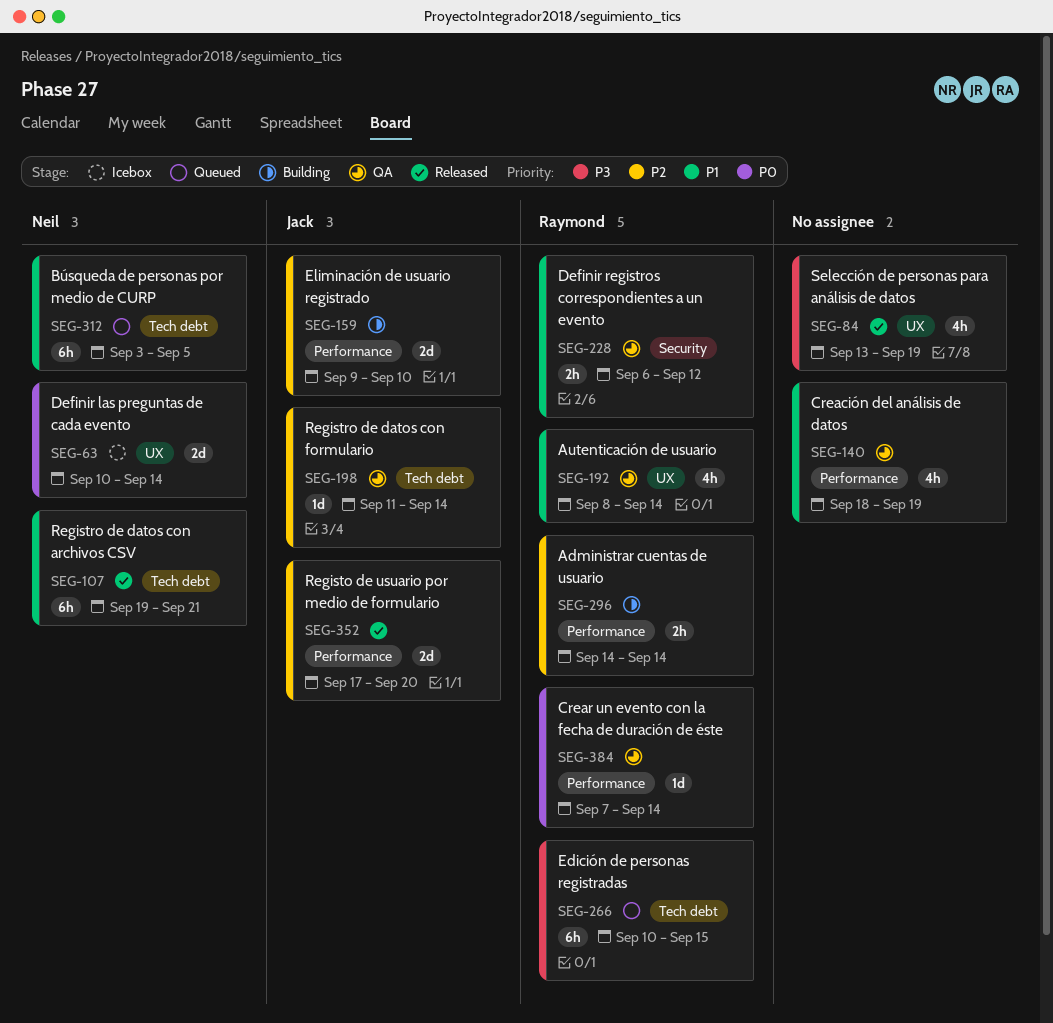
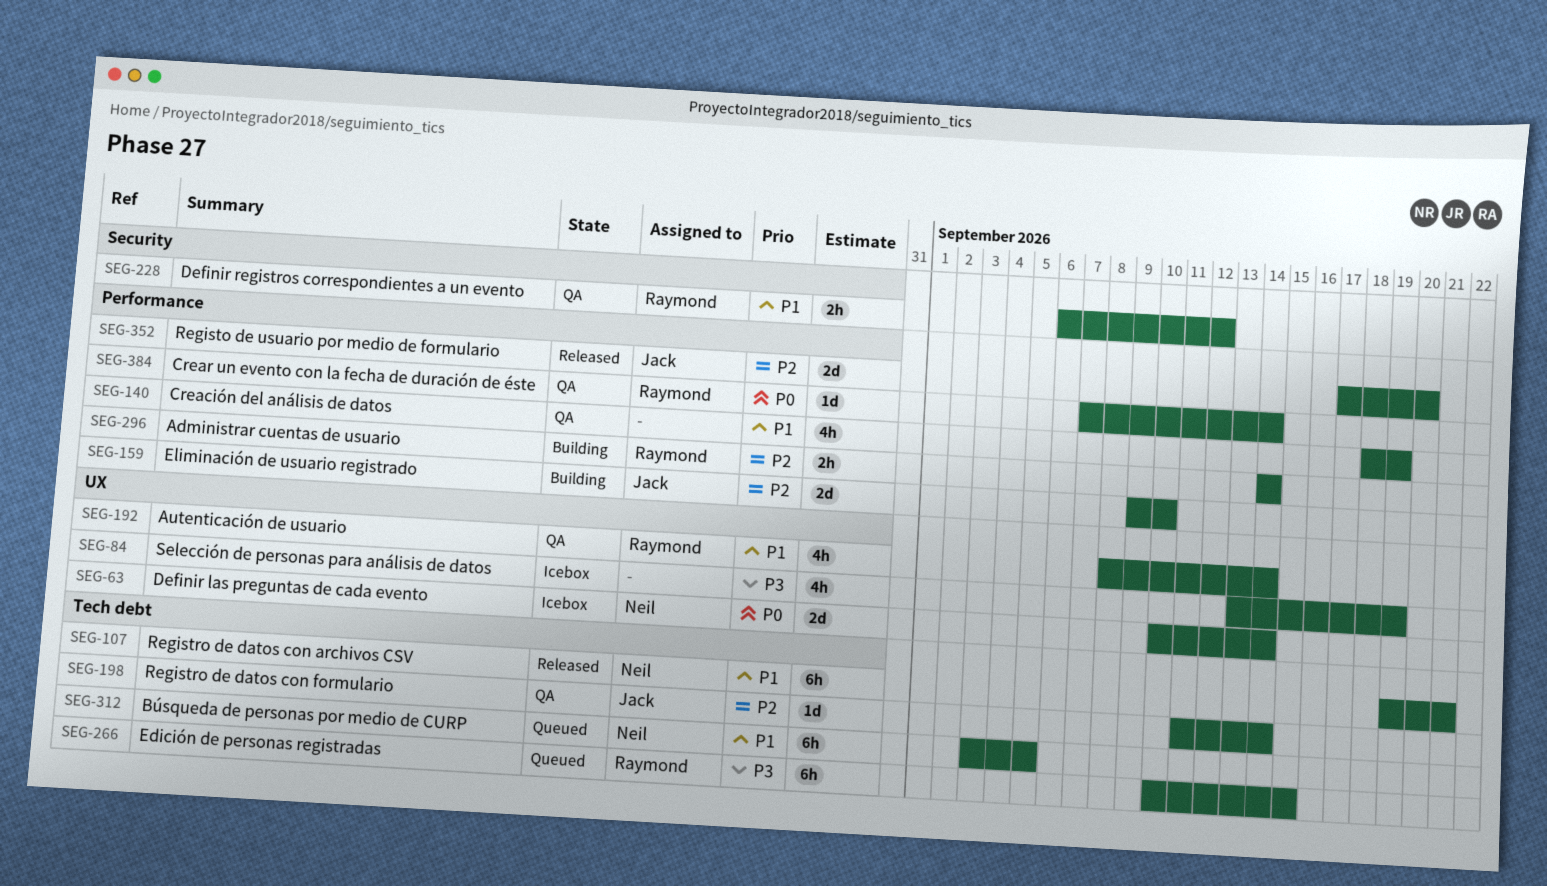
SEG-84, status: Released -> Icebox

